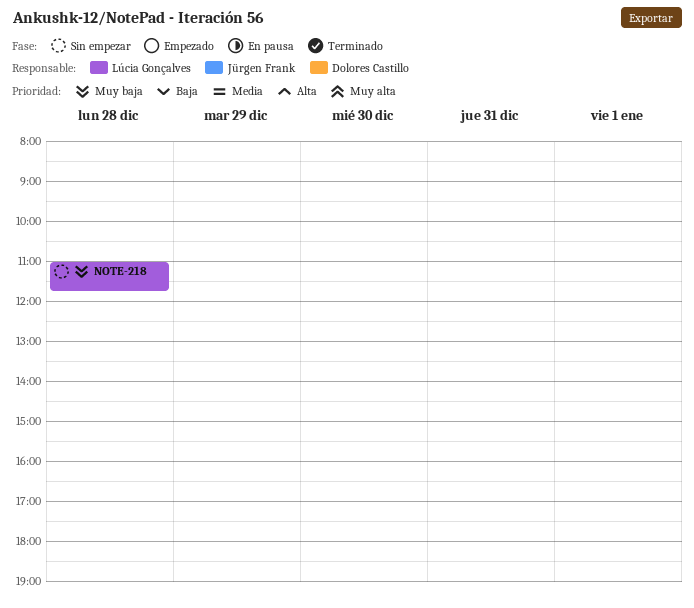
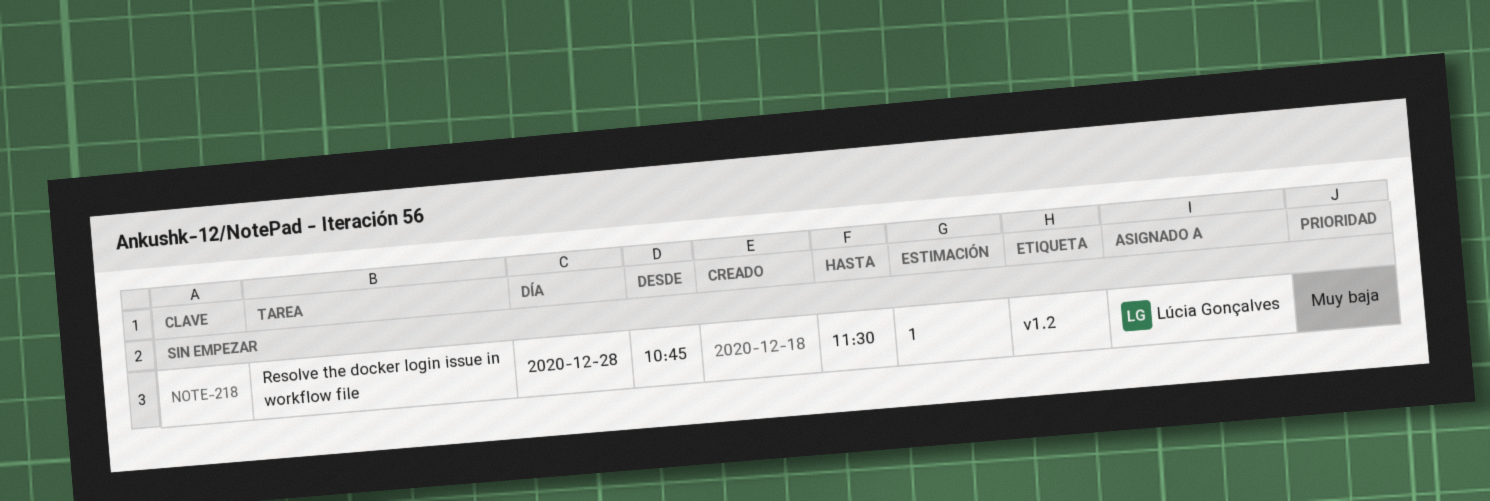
NOTE-218, begins: 11:00 -> 10:45
NOTE-218, ends: 11:45 -> 11:30

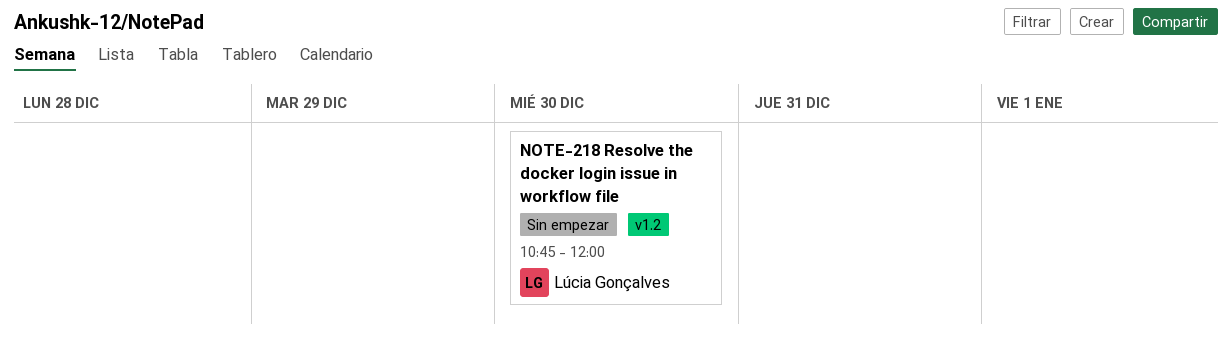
NOTE-218, day: Dec 28 -> Dec 30
NOTE-218, ends: 11:30 -> 12:00

